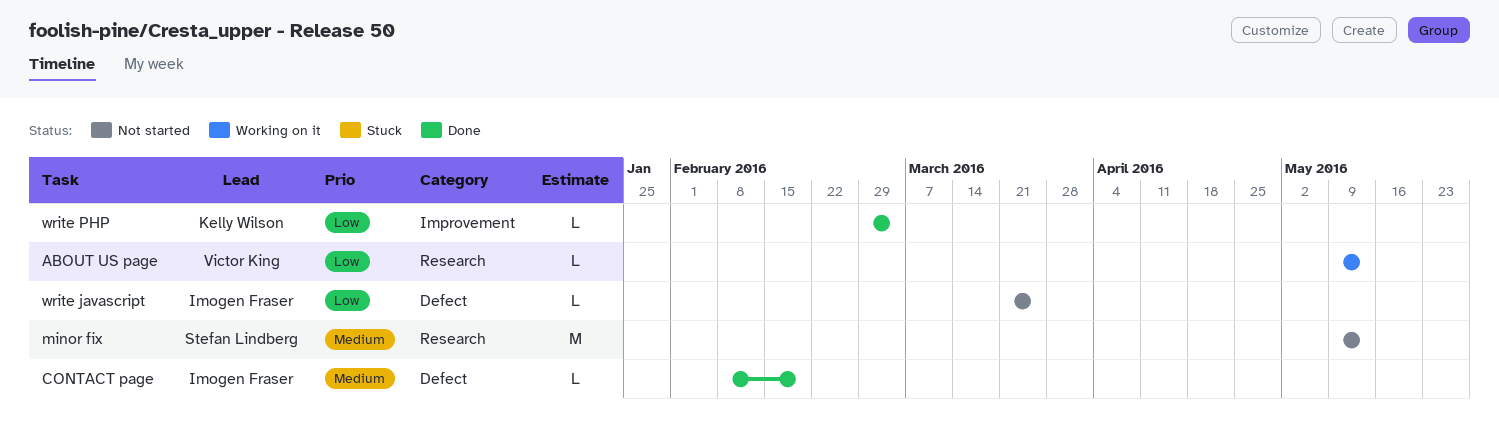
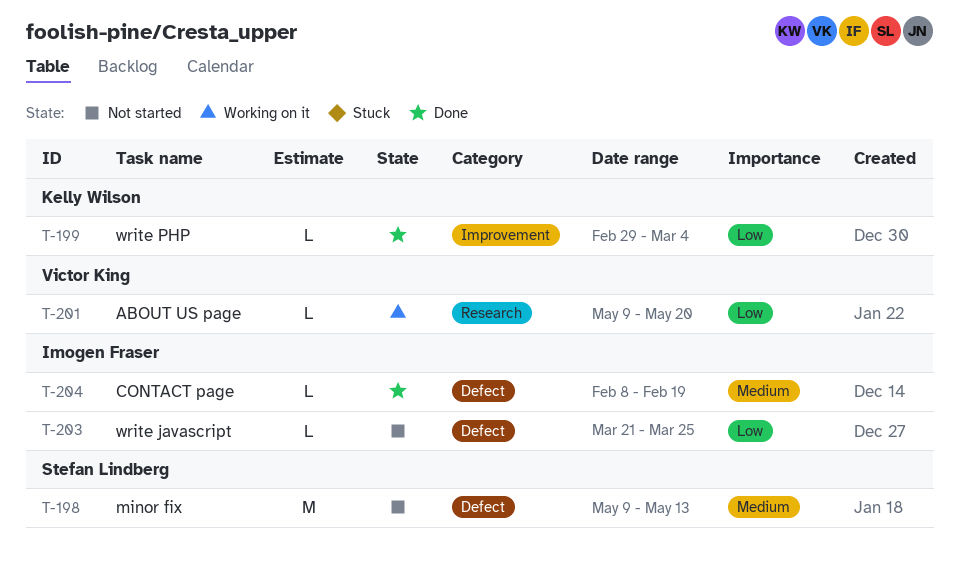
ABOUT US page, due: May 13 -> May 20
minor fix, label: Research -> Defect

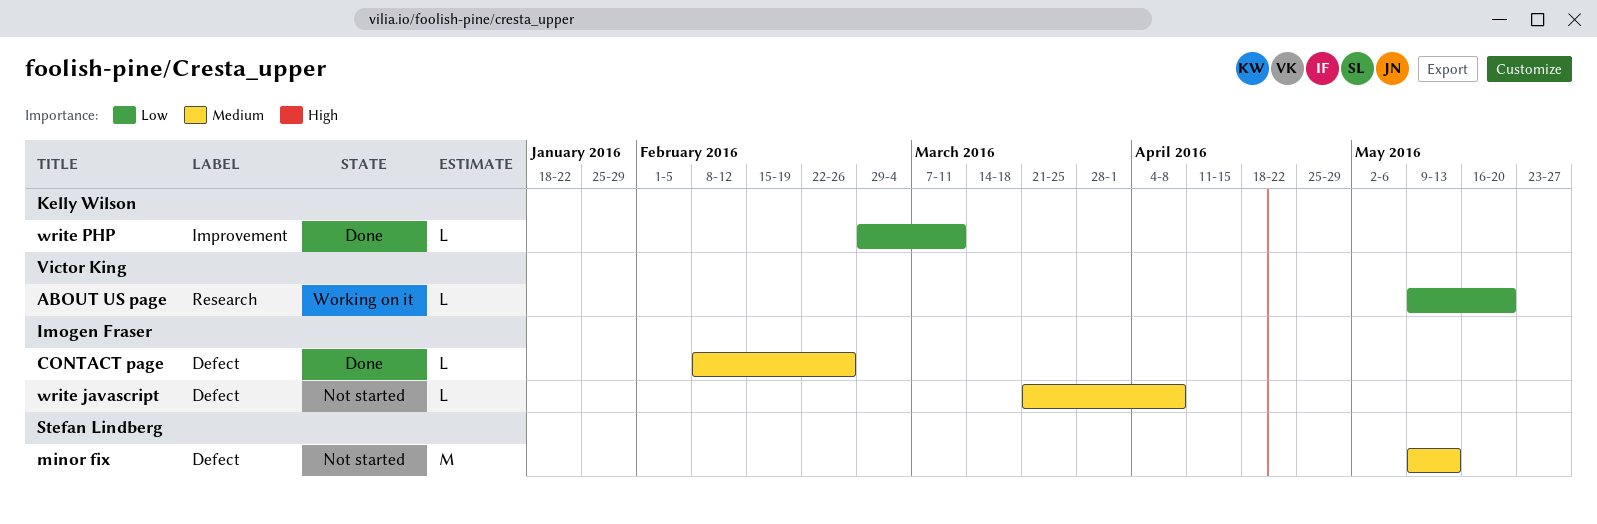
CONTACT page, due: Feb 19 -> Feb 26
write javascript, priority: Low -> Medium
write javascript, due: Mar 25 -> Apr 8
write PHP, due: Mar 4 -> Mar 11

